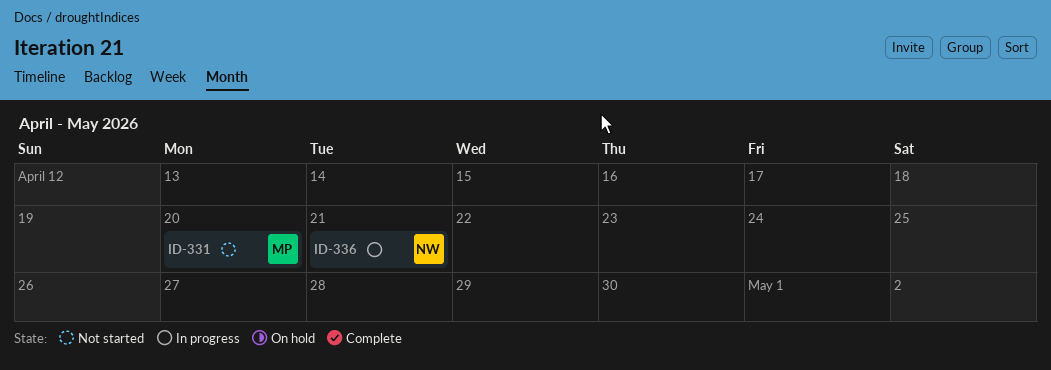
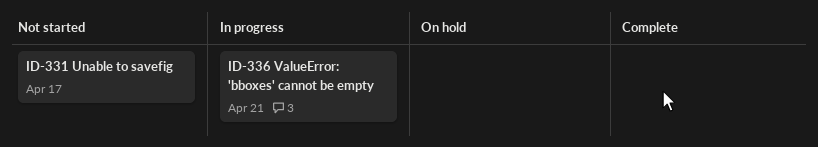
ID-331, due: Apr 20 -> Apr 17

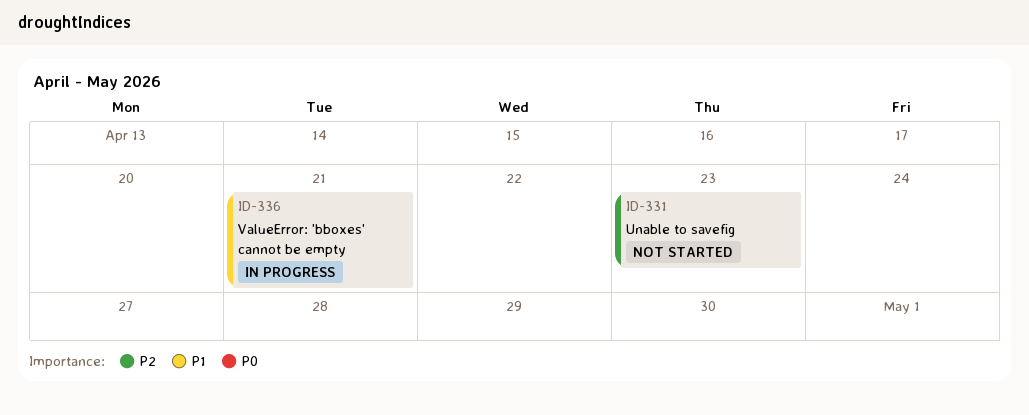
ID-331, due: Apr 17 -> Apr 23

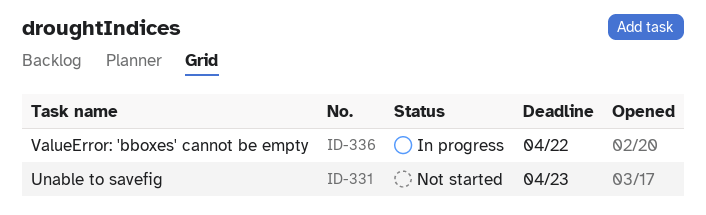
ID-336, due: Apr 21 -> Apr 22

